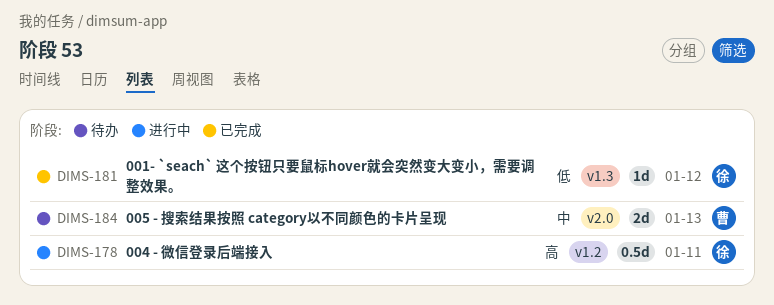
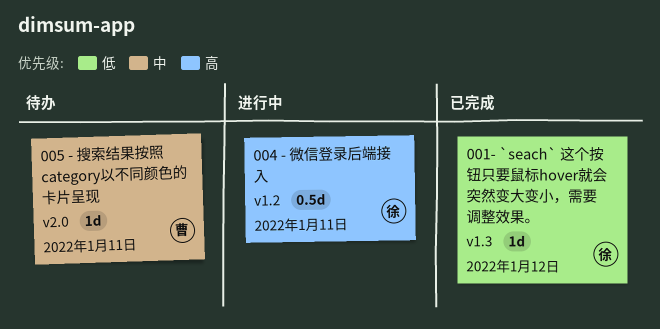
005 - 搜索结果按照 category以不同颜色的卡片呈现, estimate: 2d -> 1d
005 - 搜索结果按照 category以不同颜色的卡片呈现, due: Jan 13 -> Jan 11

